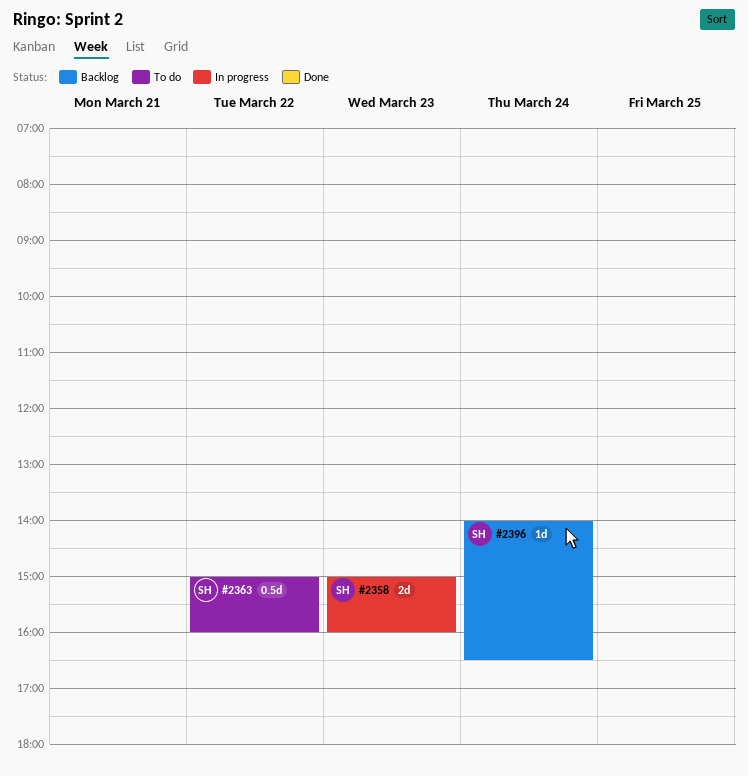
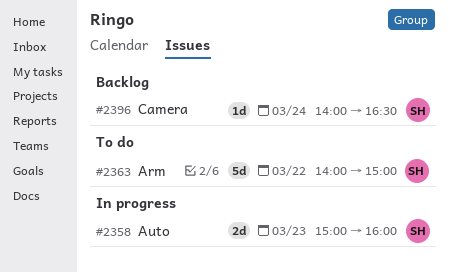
#2363, estimate: 0.5d -> 5d
#2363, begins: 15:00 -> 14:00
#2363, ends: 16:00 -> 15:00

